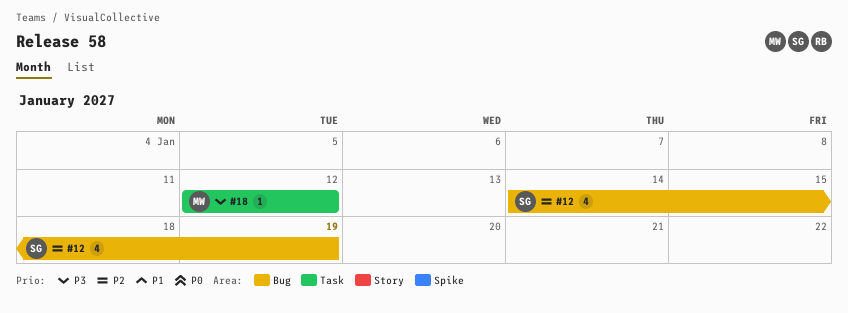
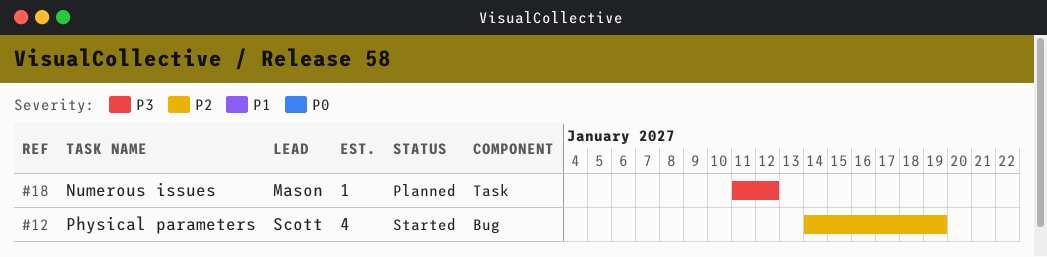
#18, start: Jan 12 -> Jan 11

